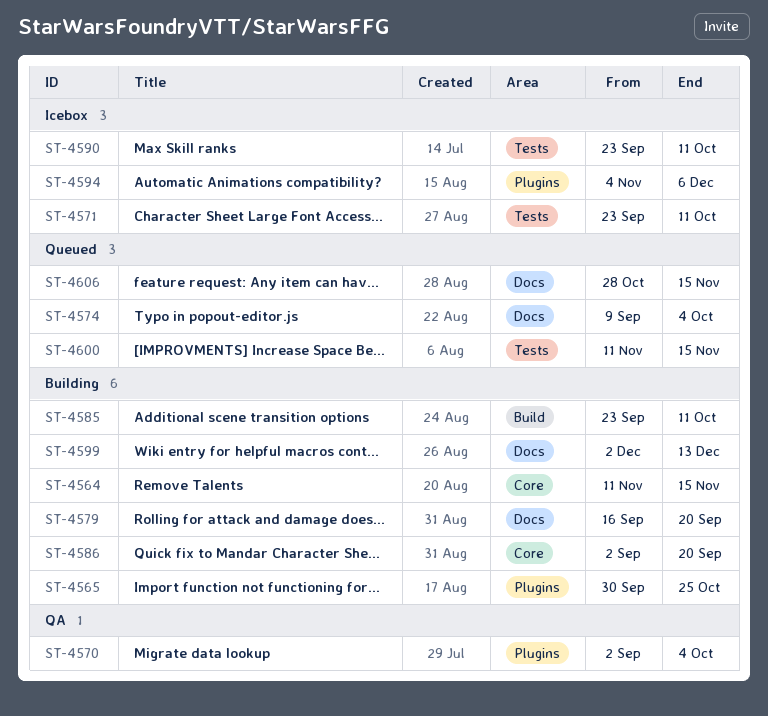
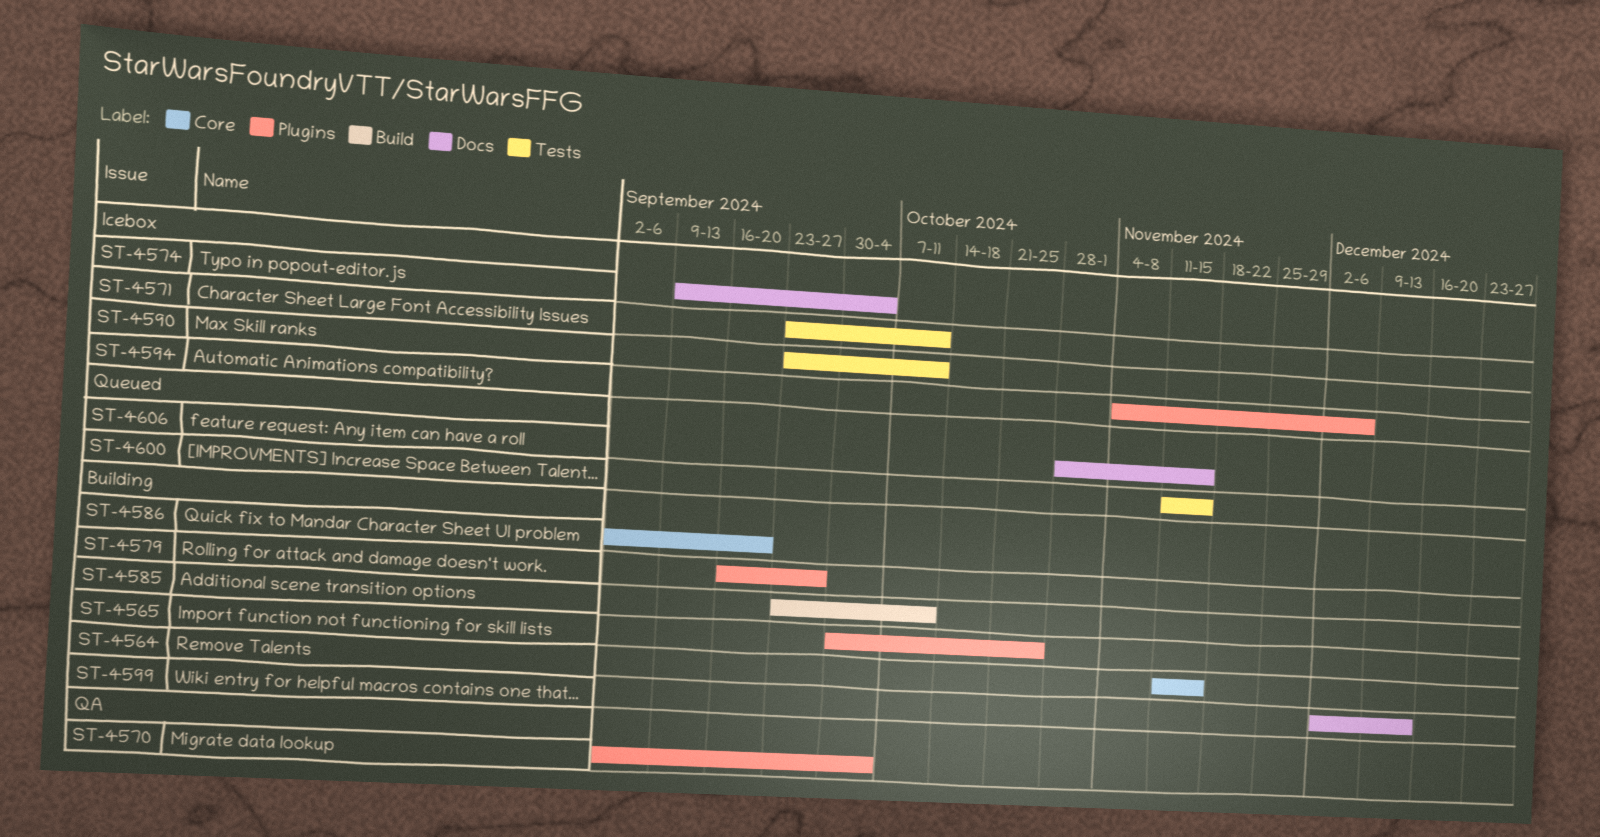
ST-4574, status: Queued -> Icebox
ST-4579, label: Docs -> Plugins
ST-4579, due: Sep 20 -> Sep 27

